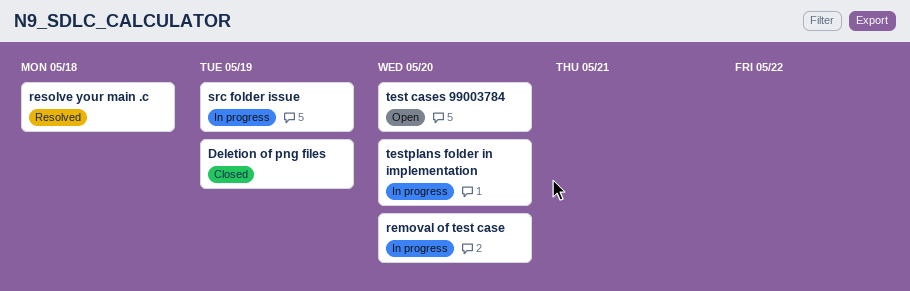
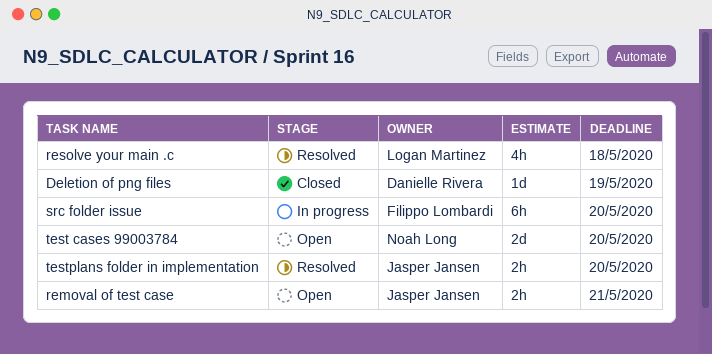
removal of test case, status: In progress -> Open
removal of test case, due: May 20 -> May 21
src folder issue, due: May 19 -> May 20
testplans folder in implementation, status: In progress -> Resolved

